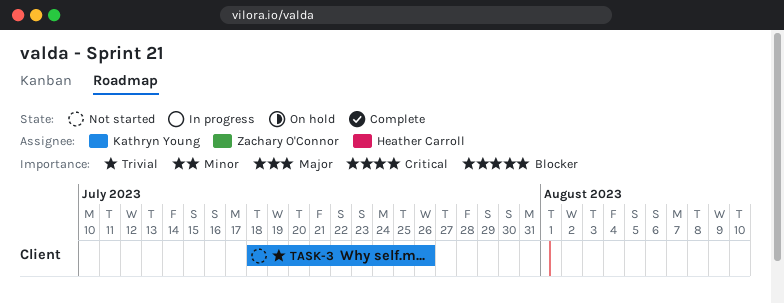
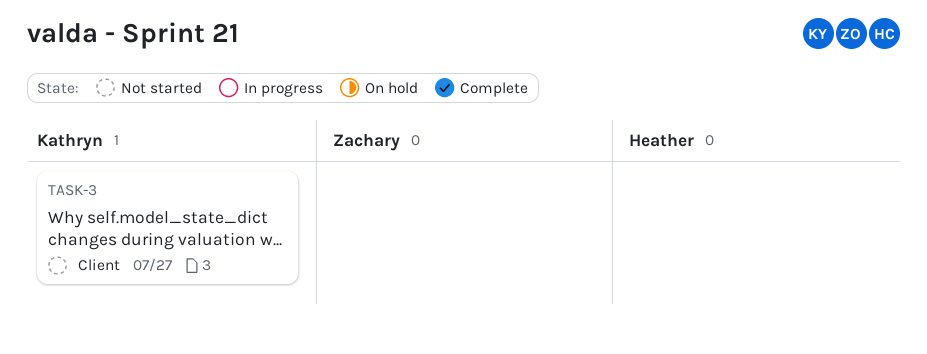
TASK-3, due: Jul 26 -> Jul 27

